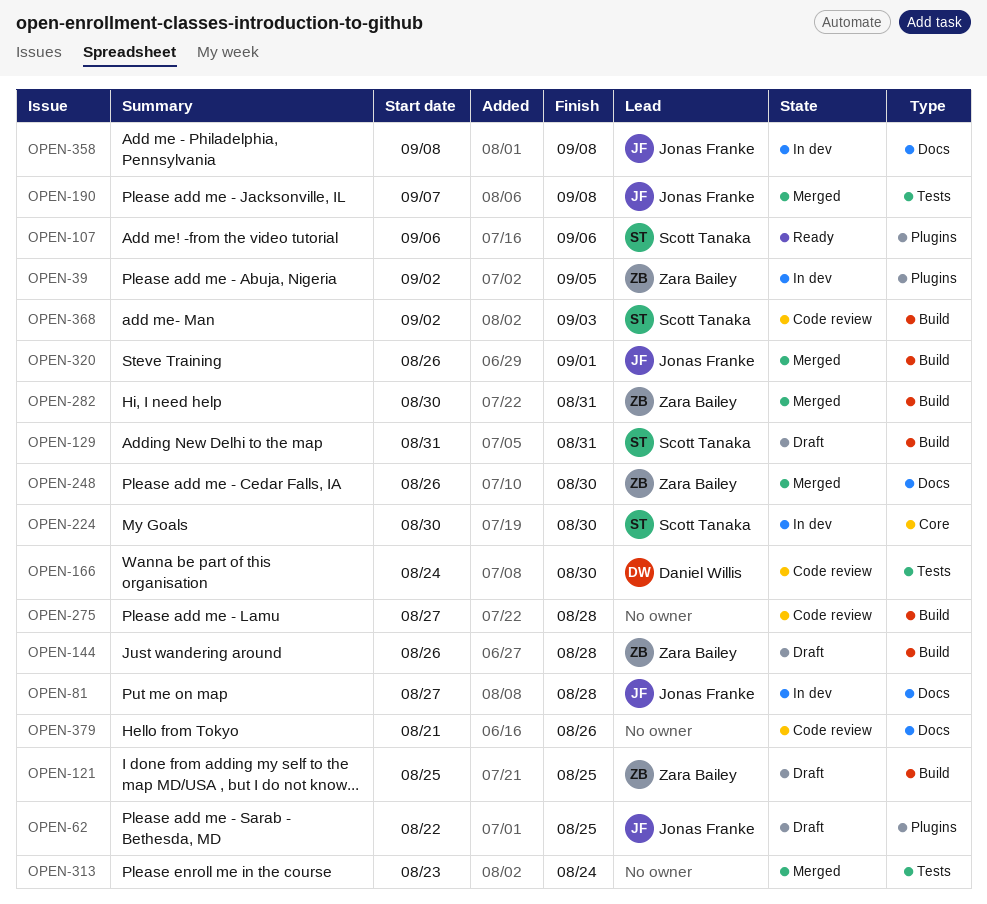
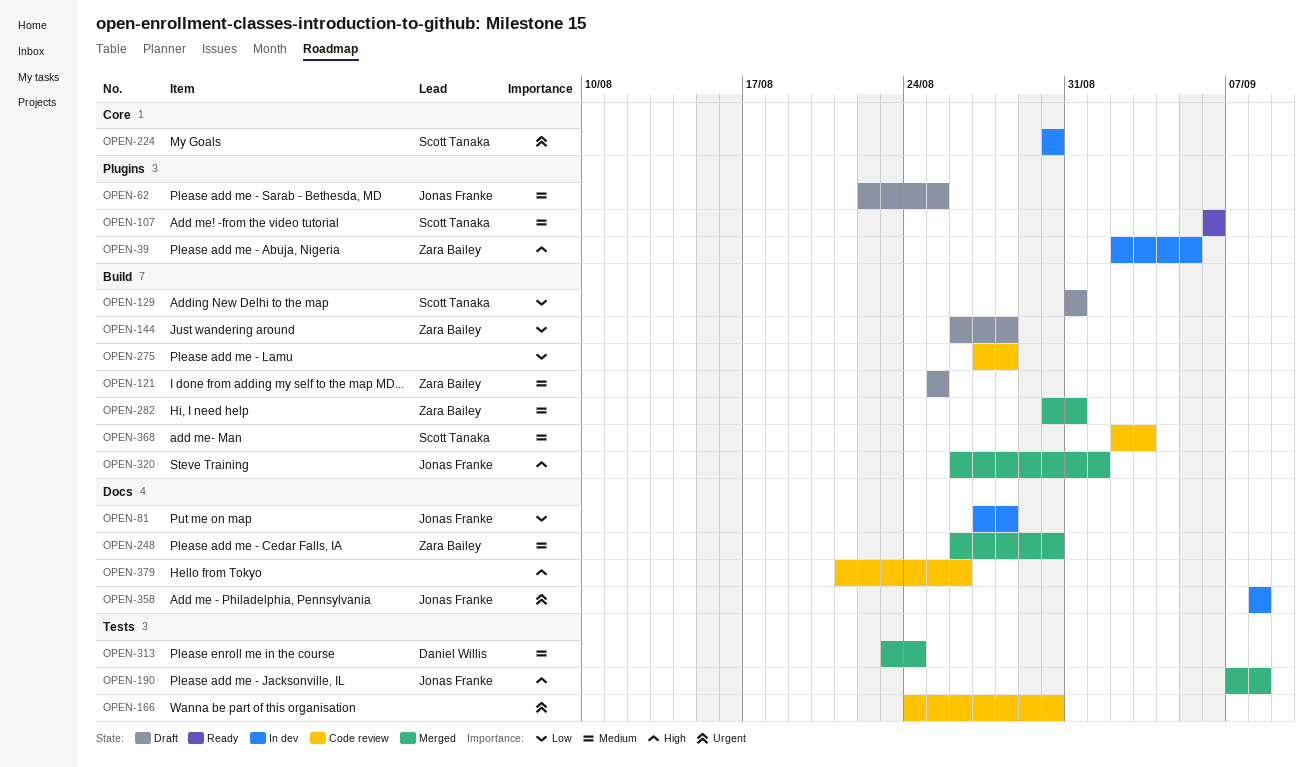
OPEN-166, owner: Daniel Willis -> none
OPEN-313, owner: none -> Daniel Willis

